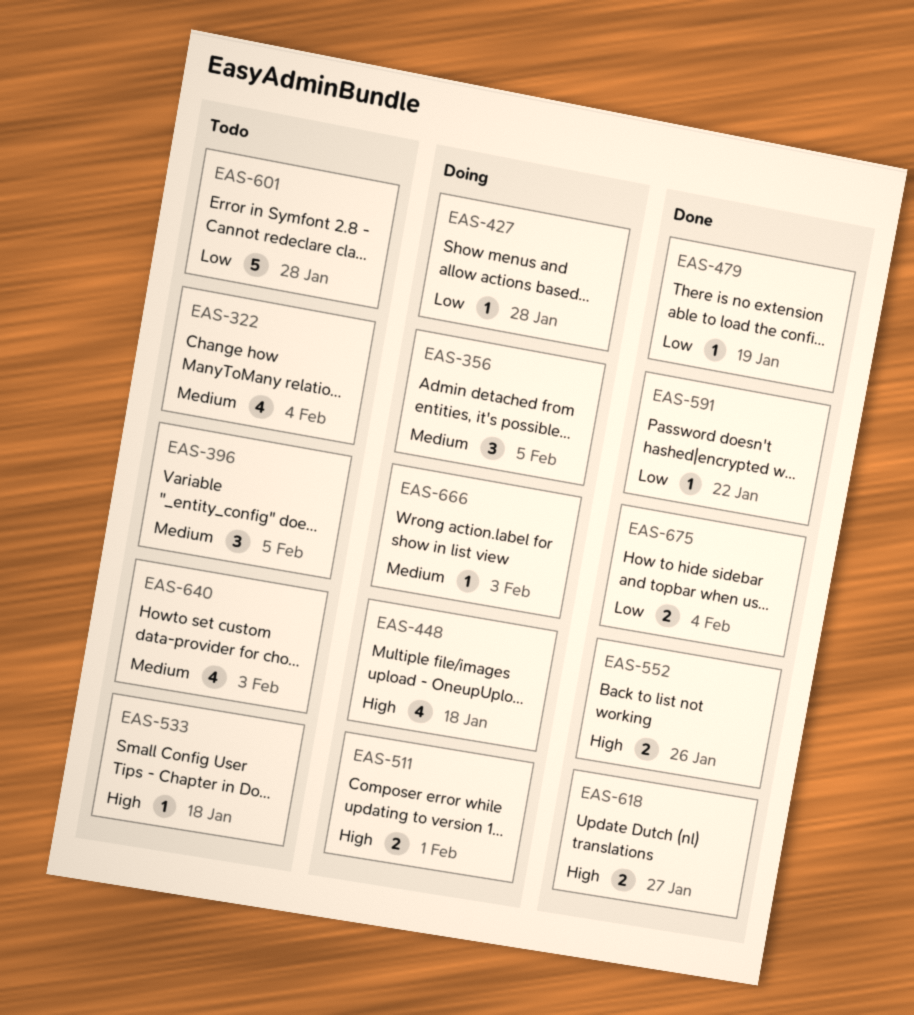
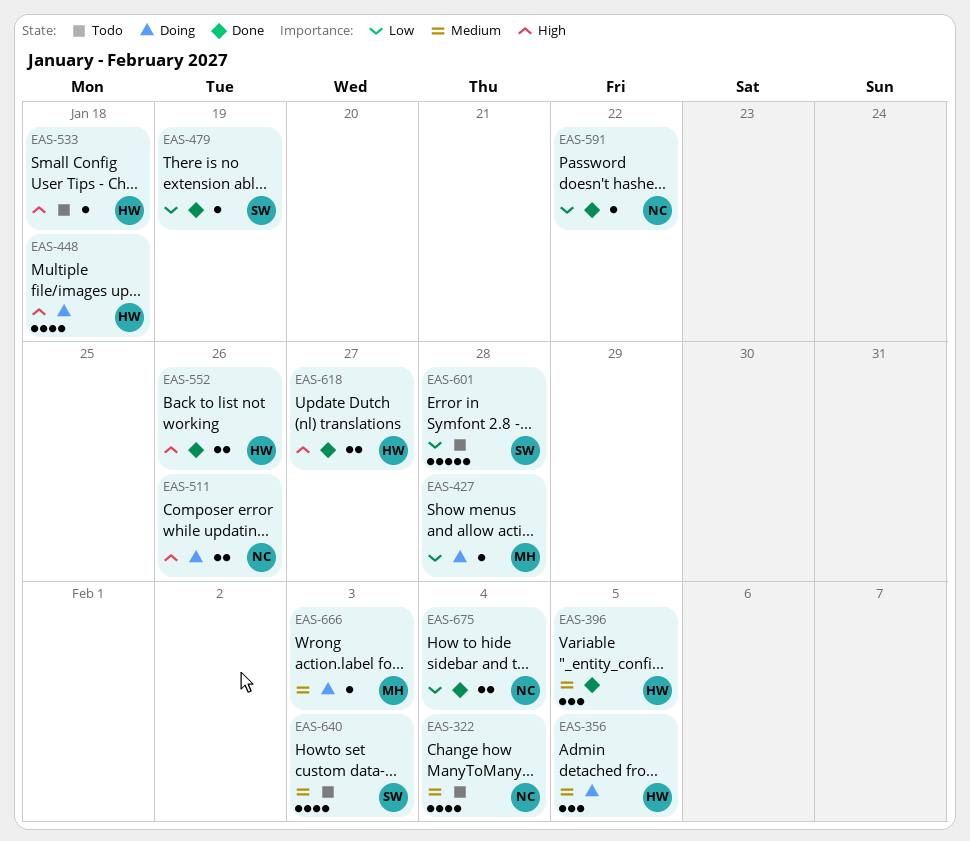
EAS-396, status: Todo -> Done
EAS-511, due: Feb 1 -> Jan 26

